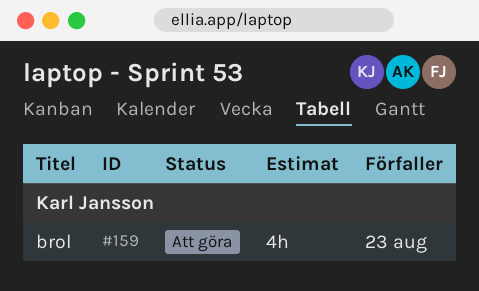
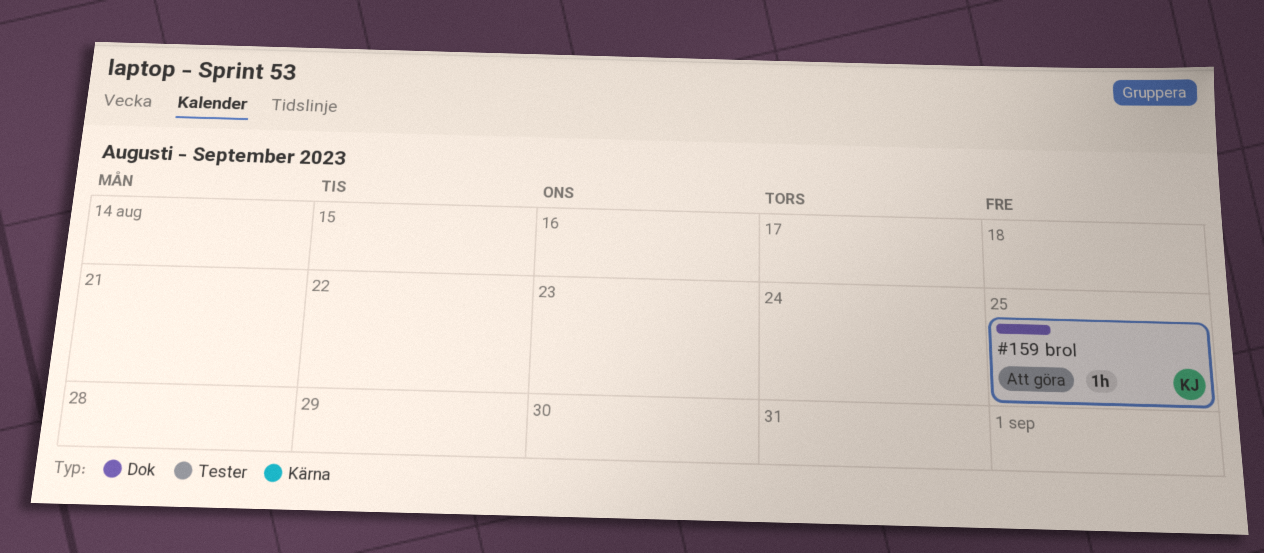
#159, estimate: 4h -> 1h
#159, due: Aug 23 -> Aug 25

